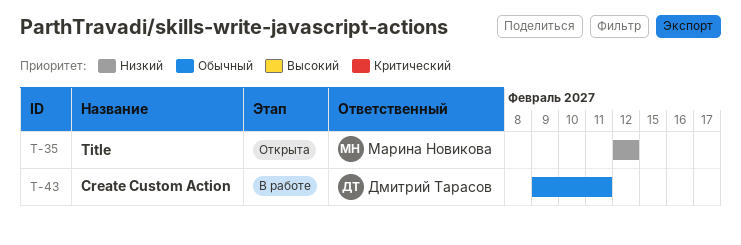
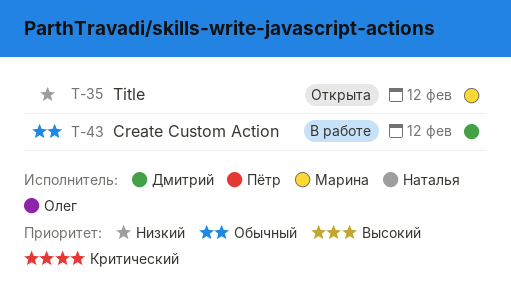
T-43, due: Feb 11 -> Feb 12

